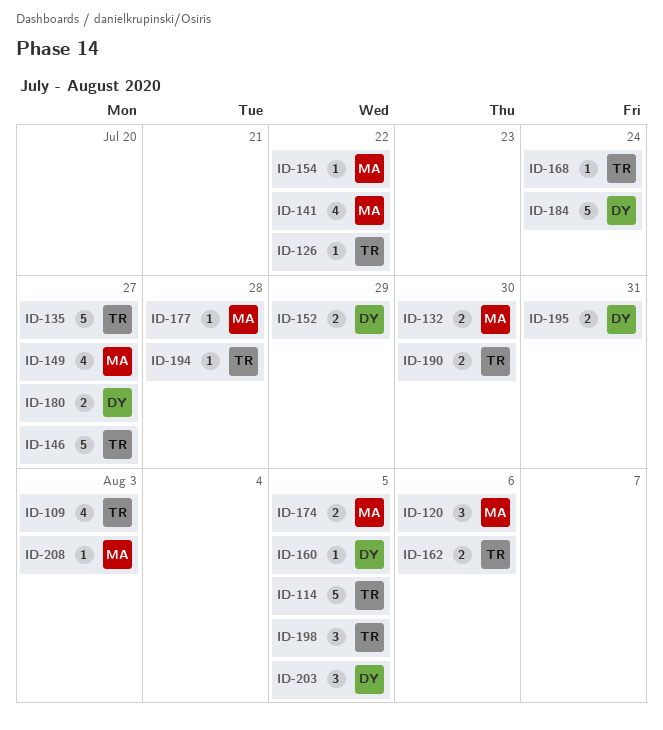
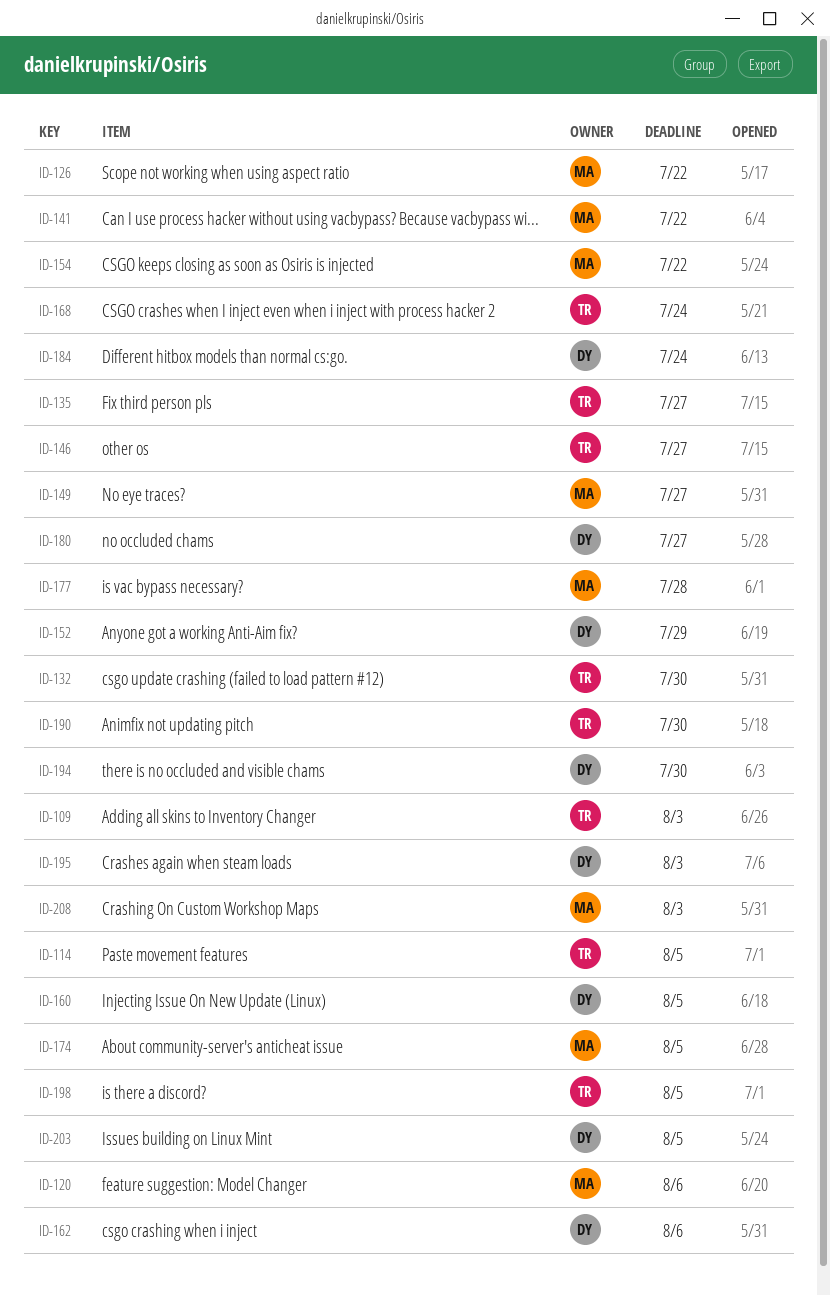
ID-126, owner: TR -> MA
ID-132, owner: MA -> TR
ID-162, owner: TR -> DY
ID-194, owner: TR -> DY
ID-194, due: Jul 28 -> Jul 30
ID-195, due: Jul 31 -> Aug 3

